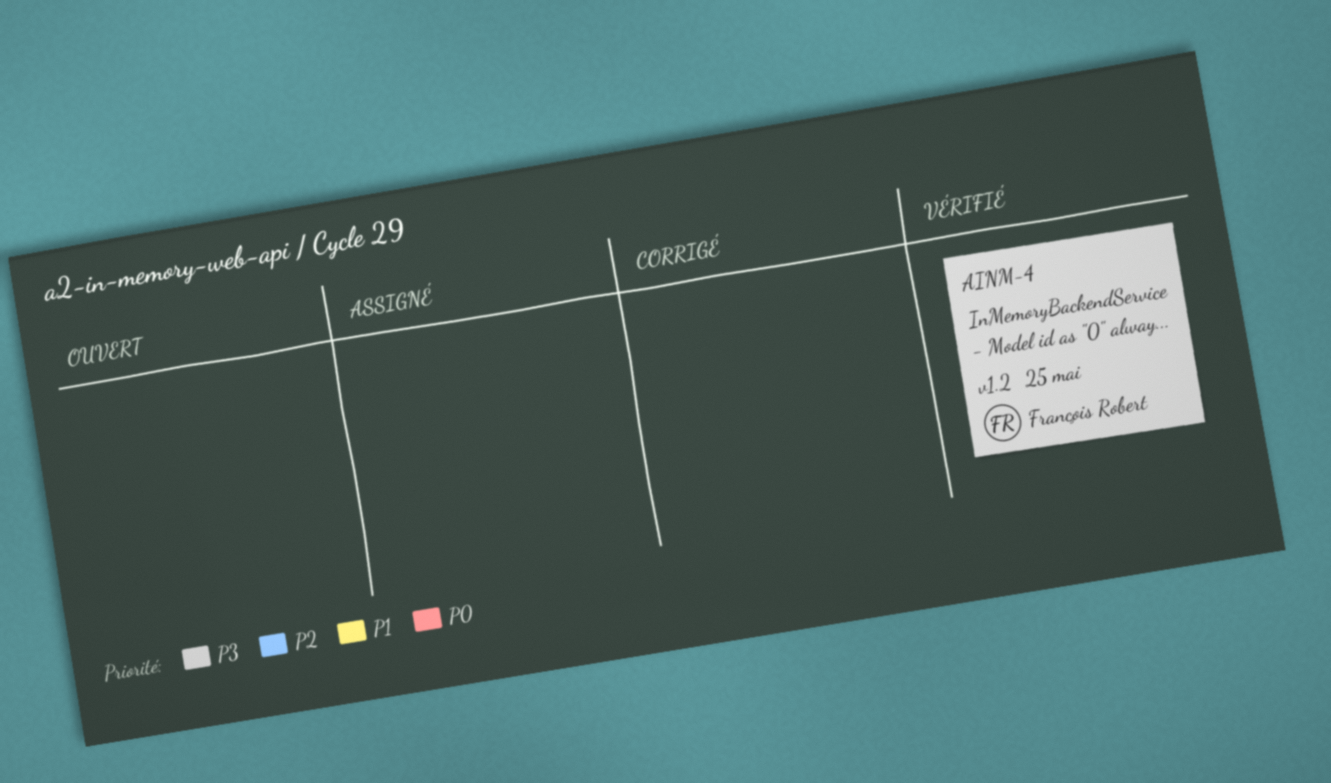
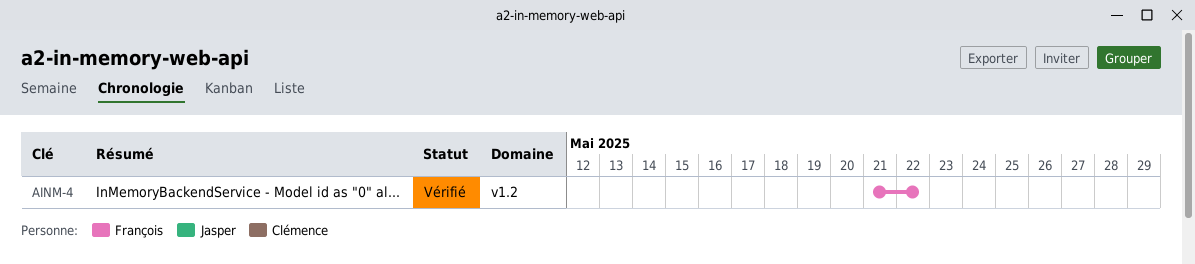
AINM-4, due: May 25 -> May 22

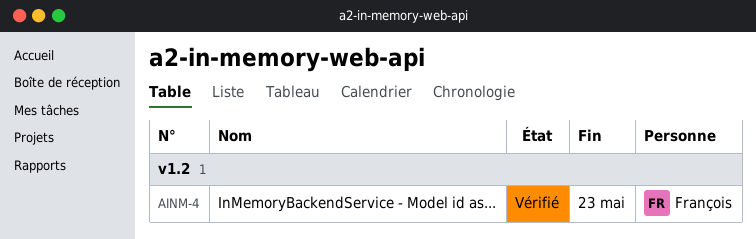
AINM-4, due: May 22 -> May 23

